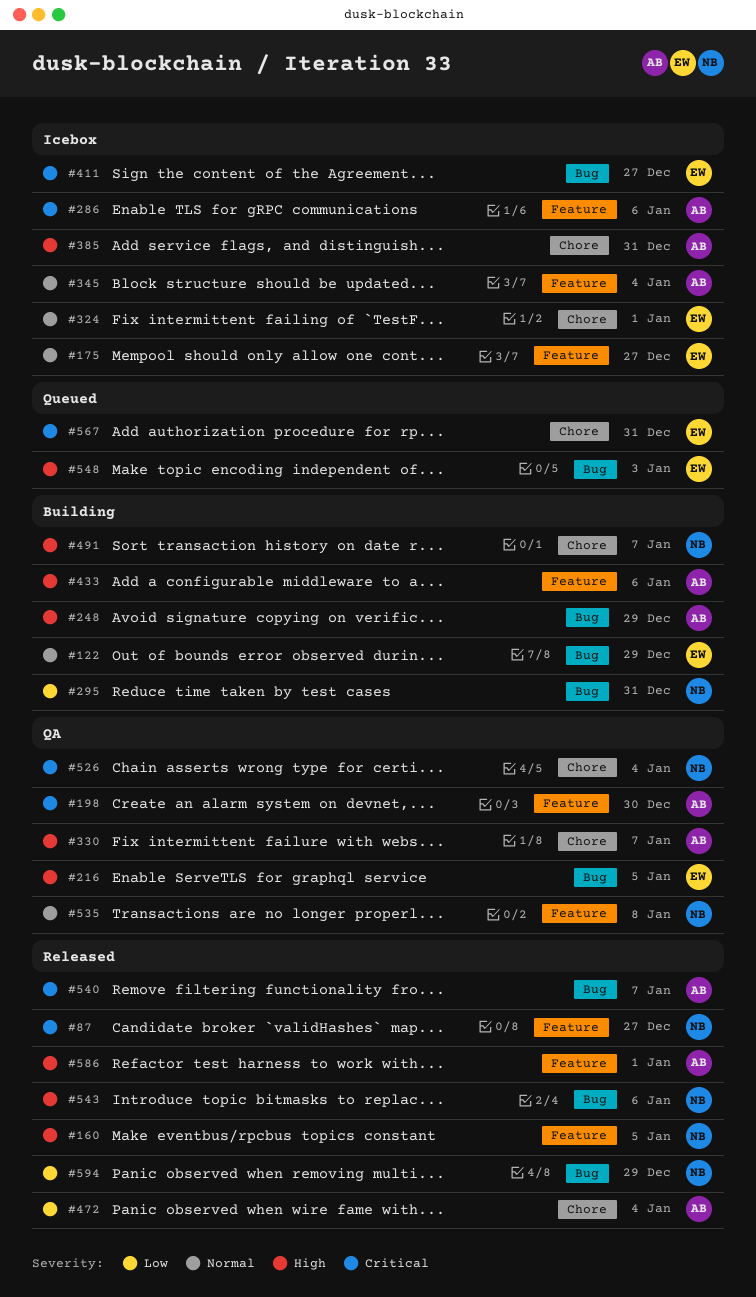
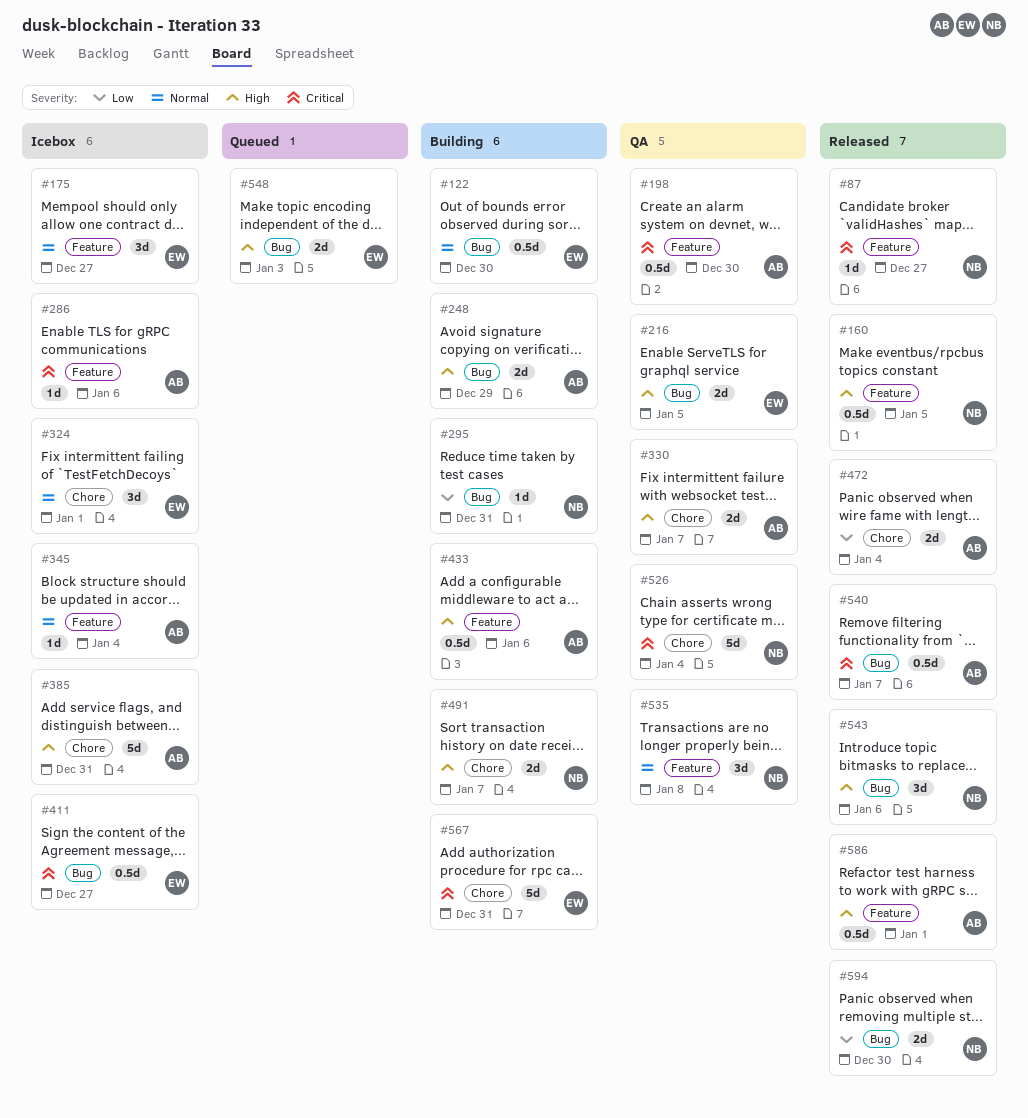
#122, due: Dec 29 -> Dec 30
#567, status: Queued -> Building
#594, due: Dec 29 -> Dec 30

